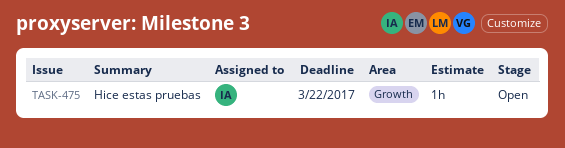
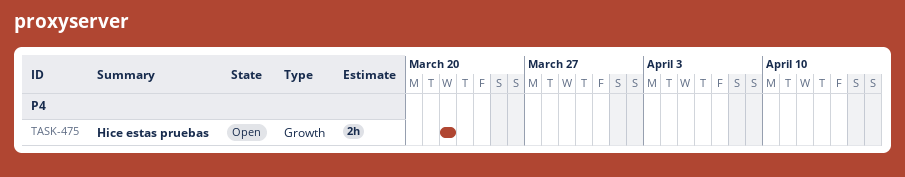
TASK-475, estimate: 1h -> 2h

